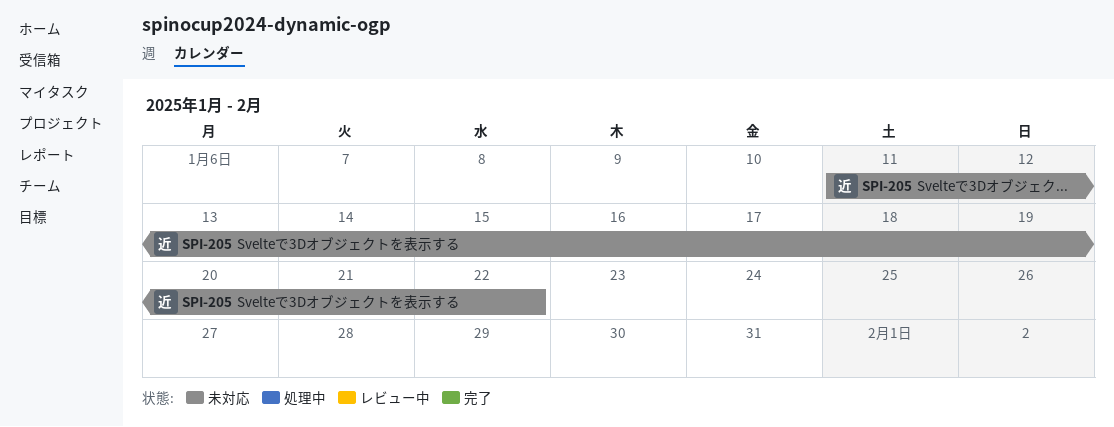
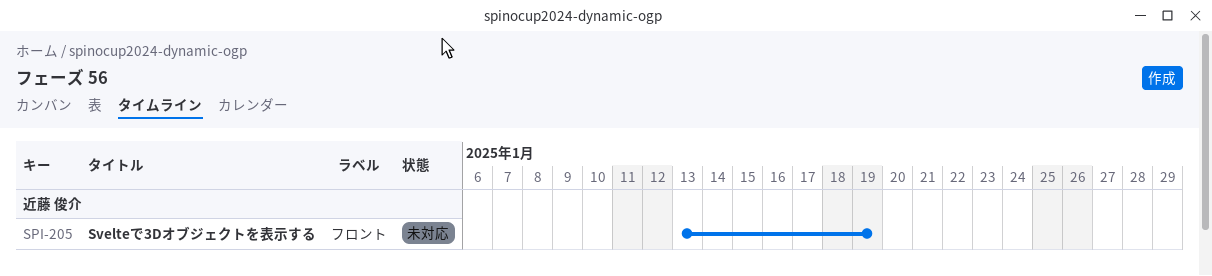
SPI-205, start: Jan 11 -> Jan 13
SPI-205, due: Jan 22 -> Jan 19

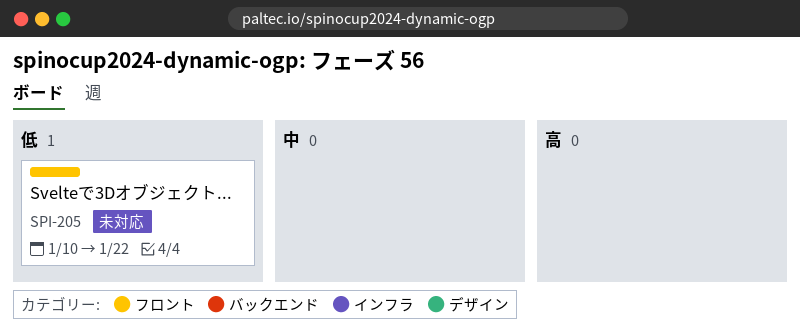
SPI-205, start: Jan 13 -> Jan 10
SPI-205, due: Jan 19 -> Jan 22

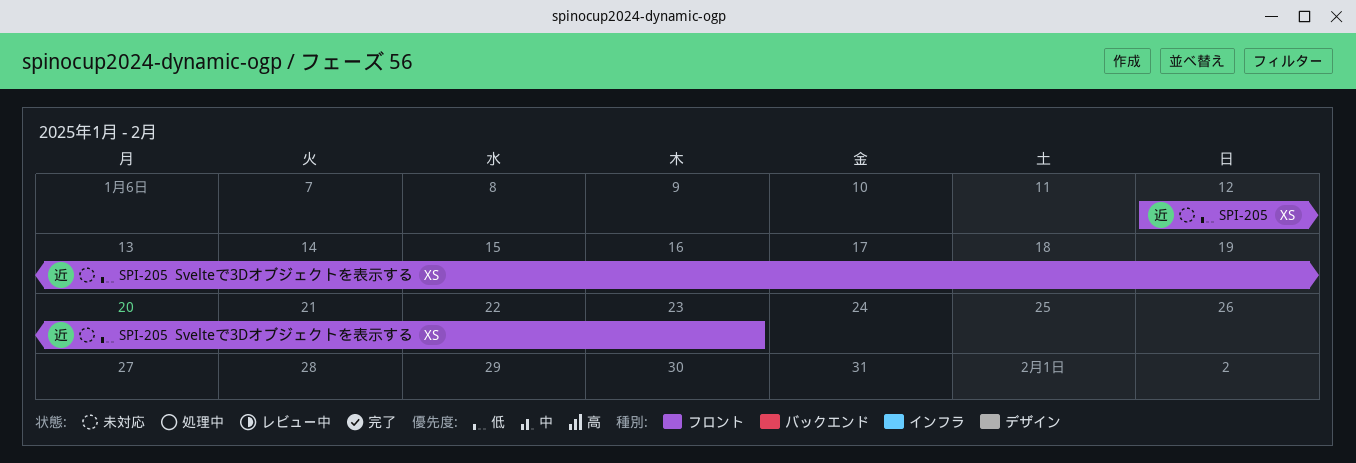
SPI-205, start: Jan 10 -> Jan 12
SPI-205, due: Jan 22 -> Jan 23

